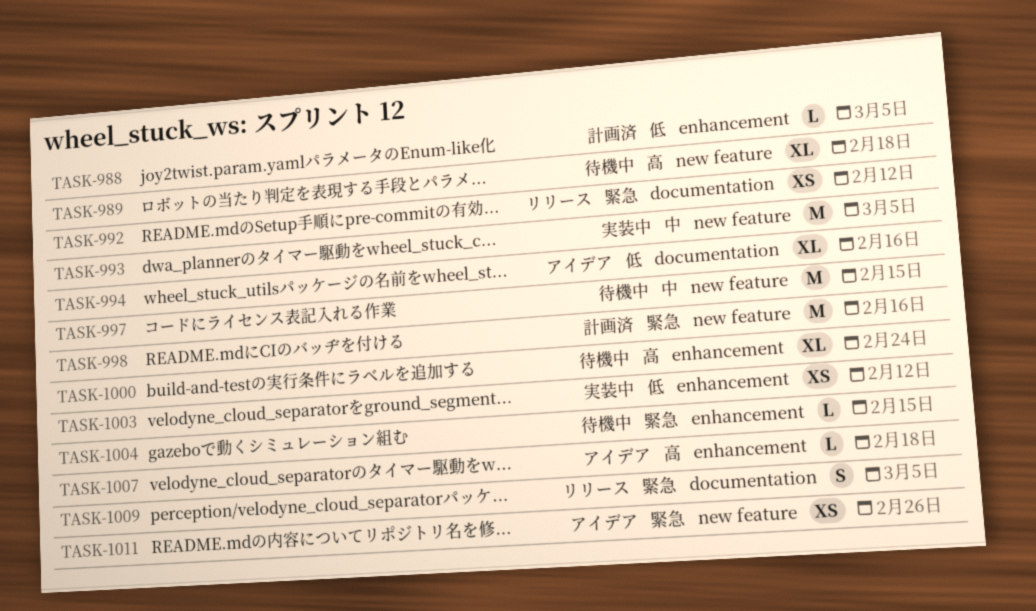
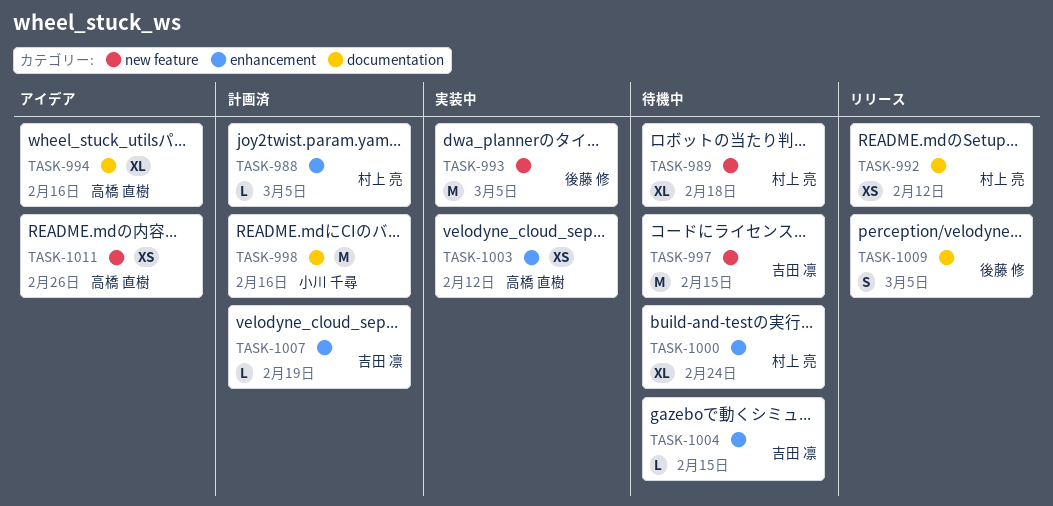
TASK-998, label: new feature -> documentation
TASK-1007, status: アイデア -> 計画済
TASK-1007, due: Feb 18 -> Feb 19

